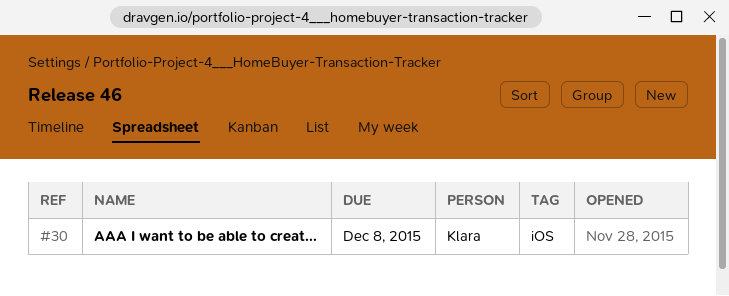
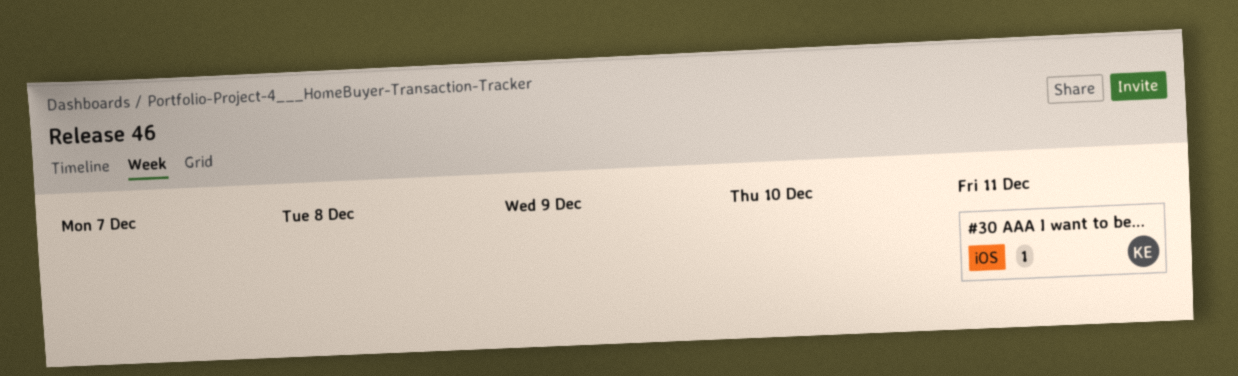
#30, due: Dec 8 -> Dec 11

